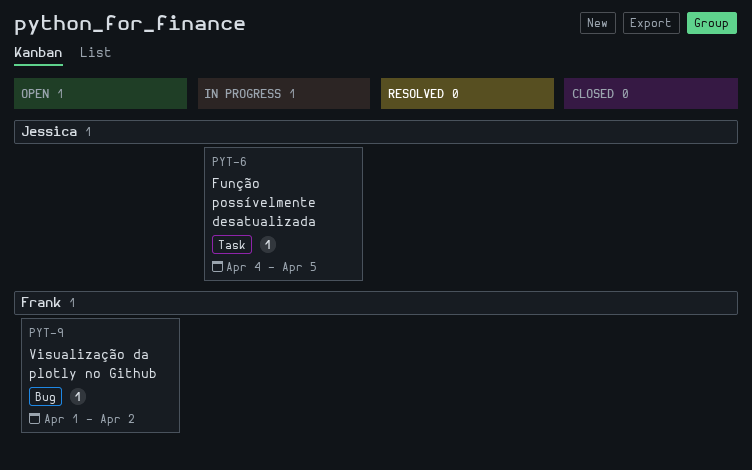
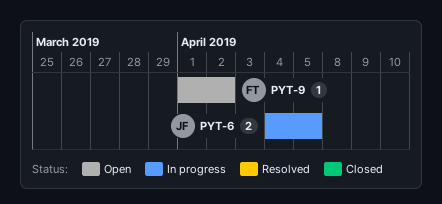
PYT-6, estimate: 1 -> 2

